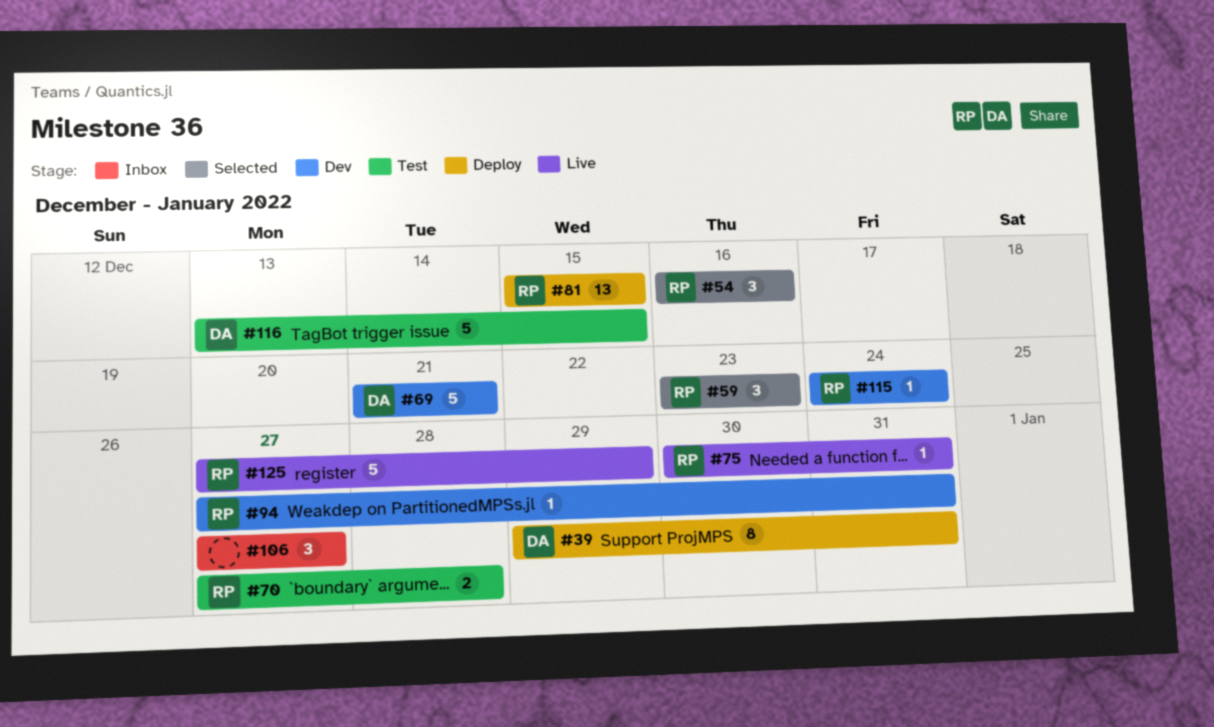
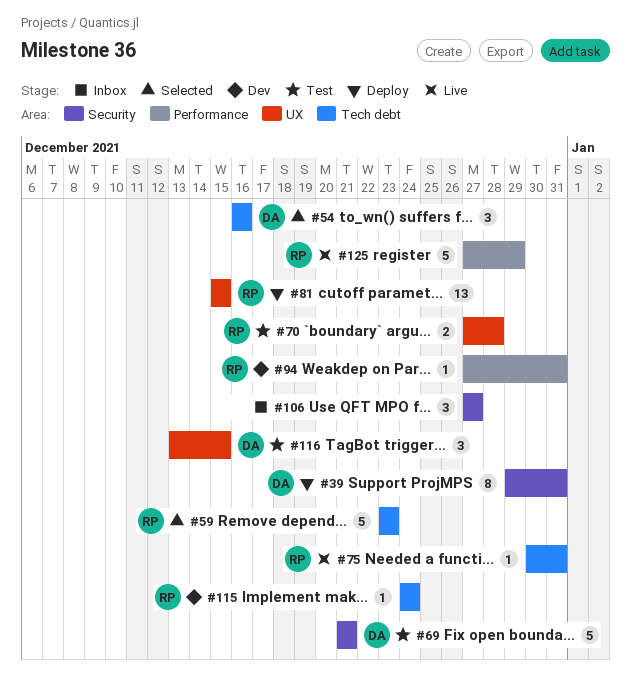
#54, owner: RP -> DA
#59, estimate: 3 -> 5
#69, status: Dev -> Test
#116, estimate: 5 -> 3

